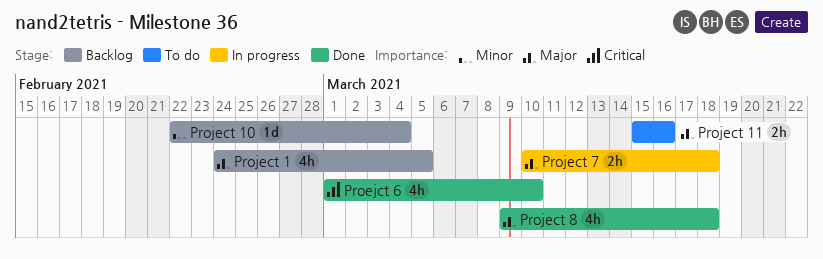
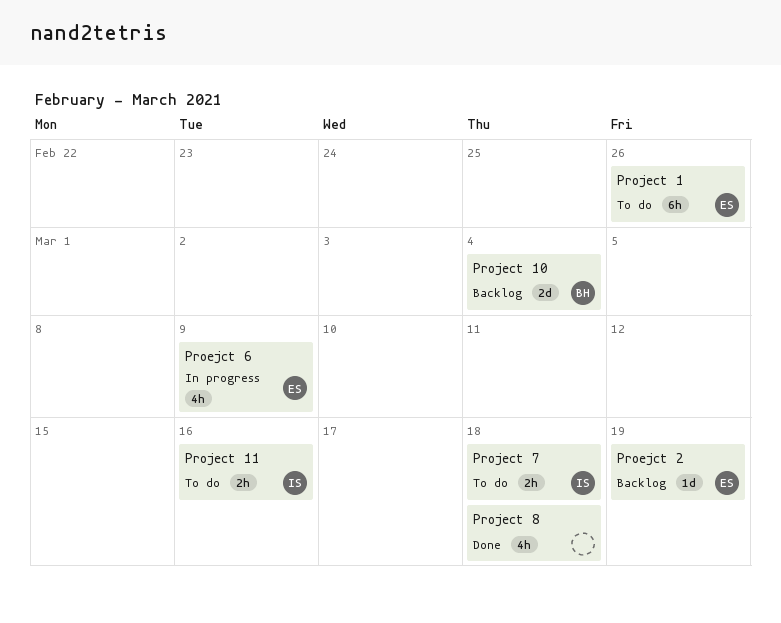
Proejct 2: none -> present
Proejct 6, status: Done -> In progress
Proejct 6, due: Mar 10 -> Mar 9
Project 1, status: Backlog -> To do
Project 1, estimate: 4h -> 6h
Project 1, due: Mar 5 -> Feb 26
Project 10, estimate: 1d -> 2d
Project 7, status: In progress -> To do

